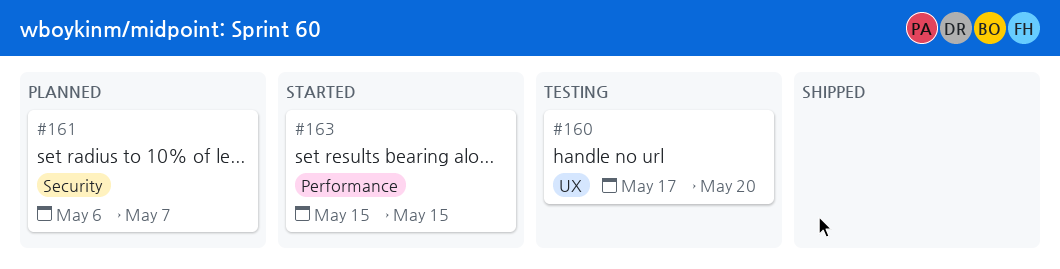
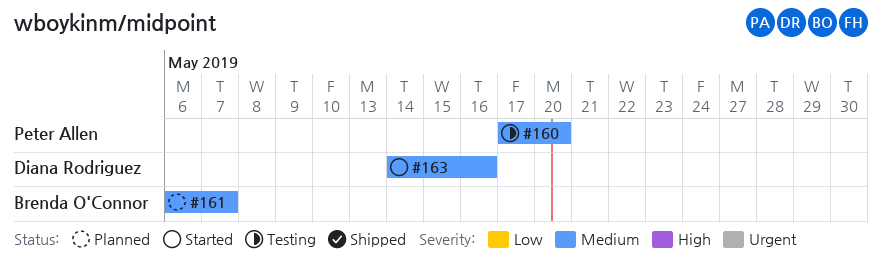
#163, start: May 15 -> May 14
#163, due: May 15 -> May 16

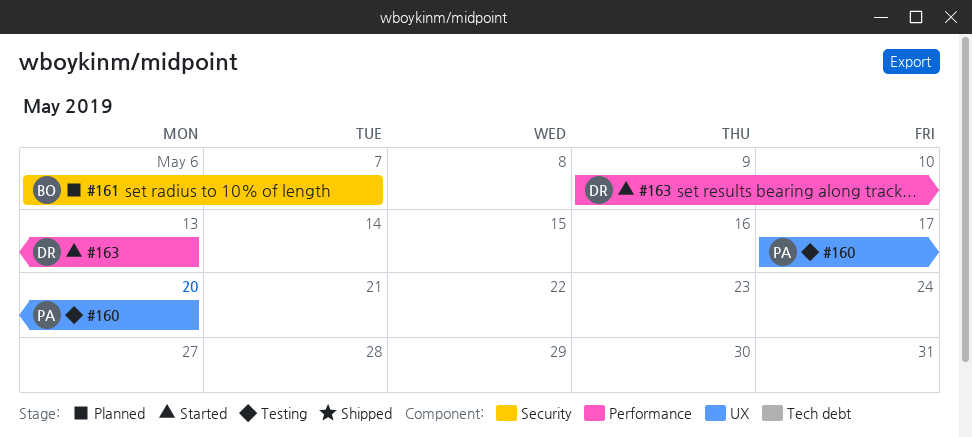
#163, start: May 14 -> May 9
#163, due: May 16 -> May 13

